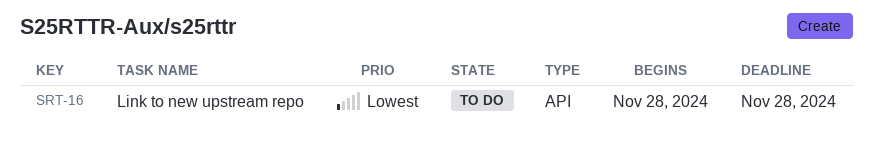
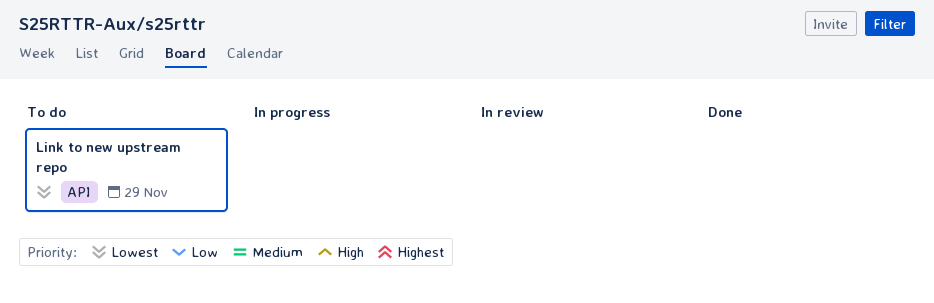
Link to new upstream repo, due: Nov 28 -> Nov 29

